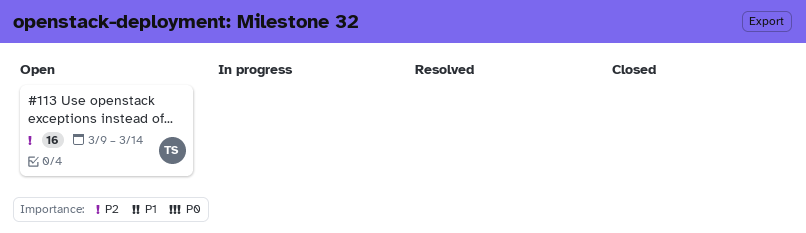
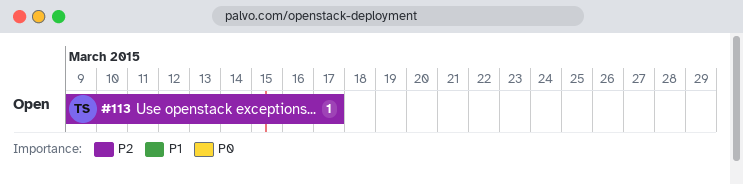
#113, estimate: 16 -> 1
#113, due: Mar 14 -> Mar 17

